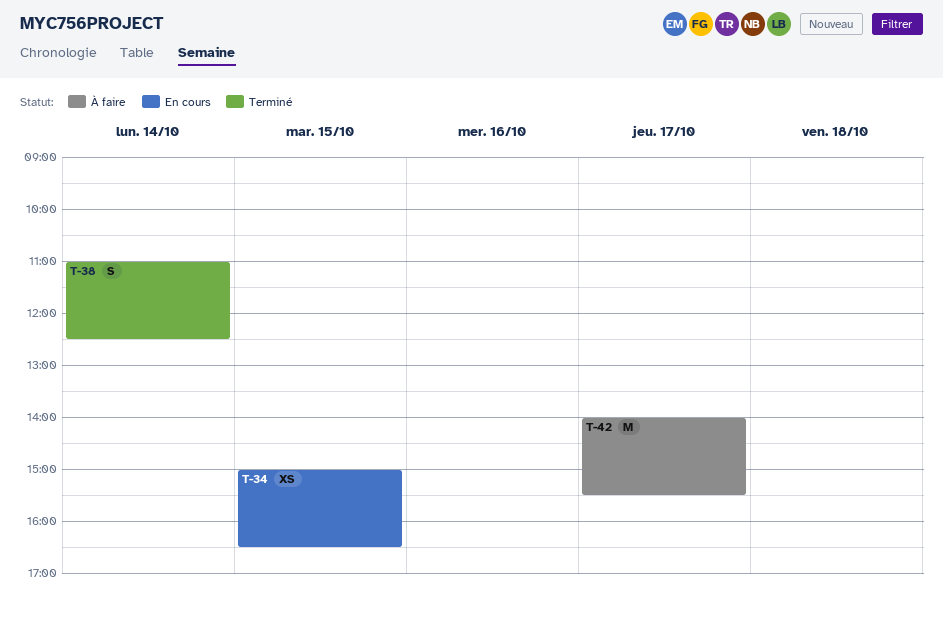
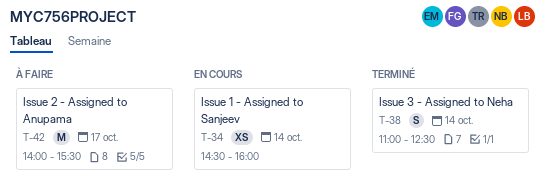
T-34, day: Oct 15 -> Oct 14
T-34, begins: 15:00 -> 14:30
T-34, ends: 16:30 -> 16:00

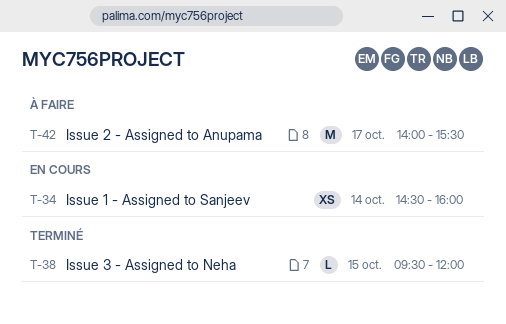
T-38, estimate: S -> L
T-38, day: Oct 14 -> Oct 15
T-38, begins: 11:00 -> 09:30
T-38, ends: 12:30 -> 12:00

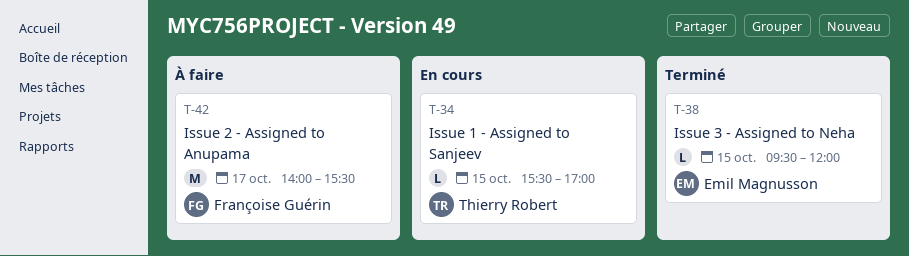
T-34, estimate: XS -> L
T-34, day: Oct 14 -> Oct 15
T-34, begins: 14:30 -> 15:30
T-34, ends: 16:00 -> 17:00

